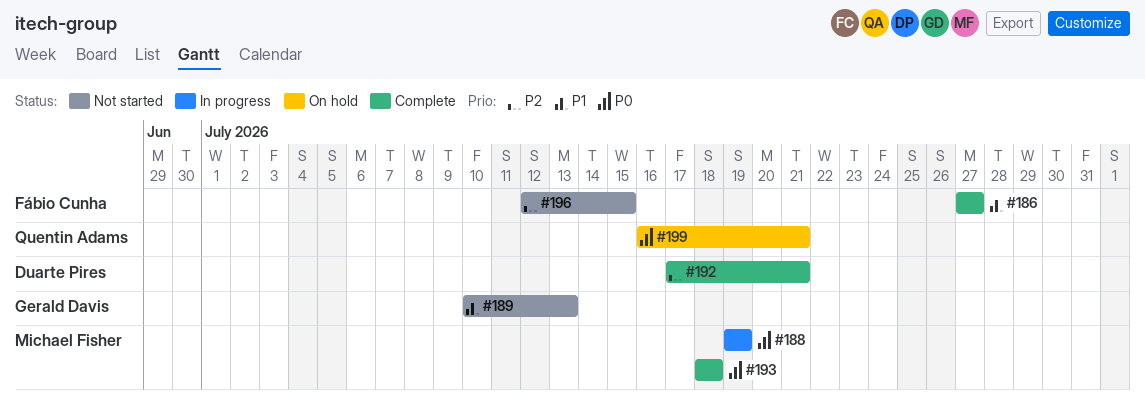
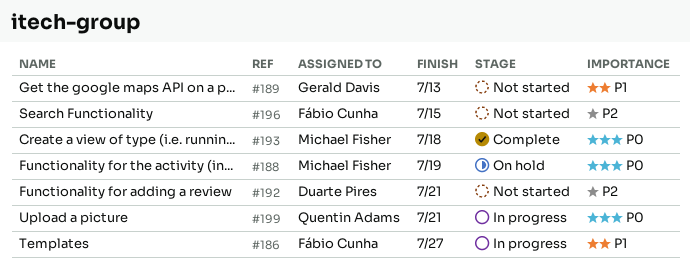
#186, status: Complete -> In progress
#188, status: In progress -> On hold
#192, status: Complete -> Not started
#199, status: On hold -> In progress

